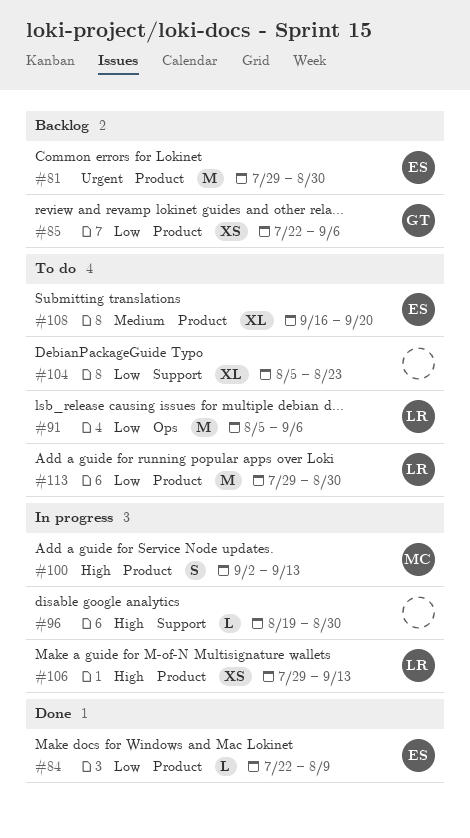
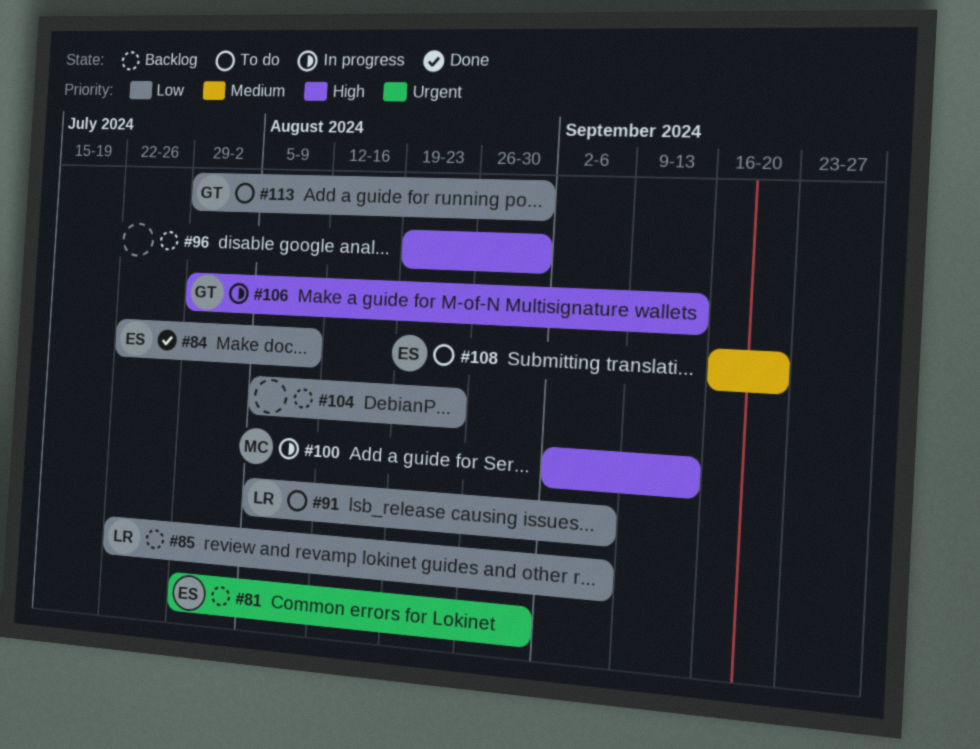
#85, owner: GT -> LR
#96, status: In progress -> Backlog
#104, status: To do -> Backlog
#106, owner: LR -> GT
#113, owner: LR -> GT

